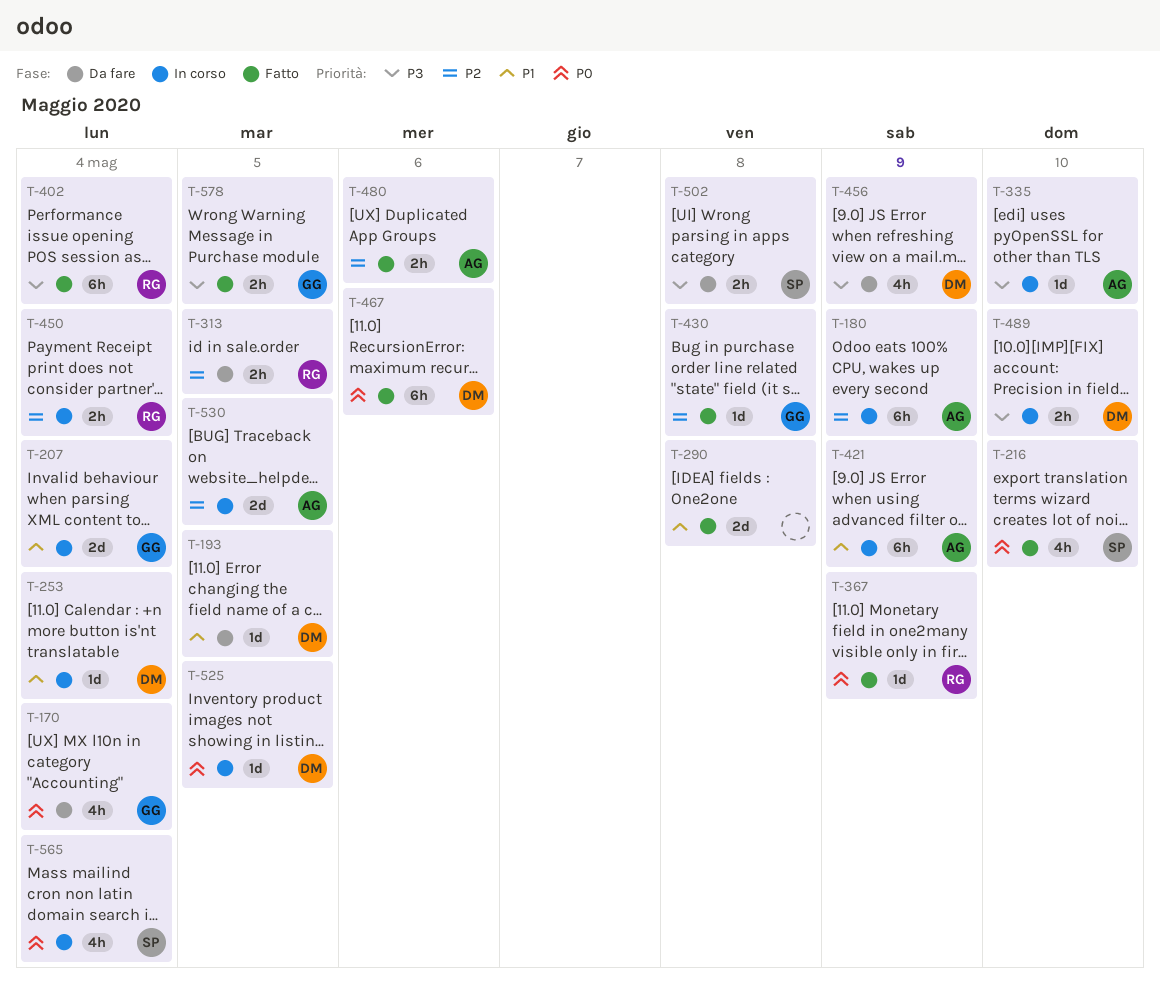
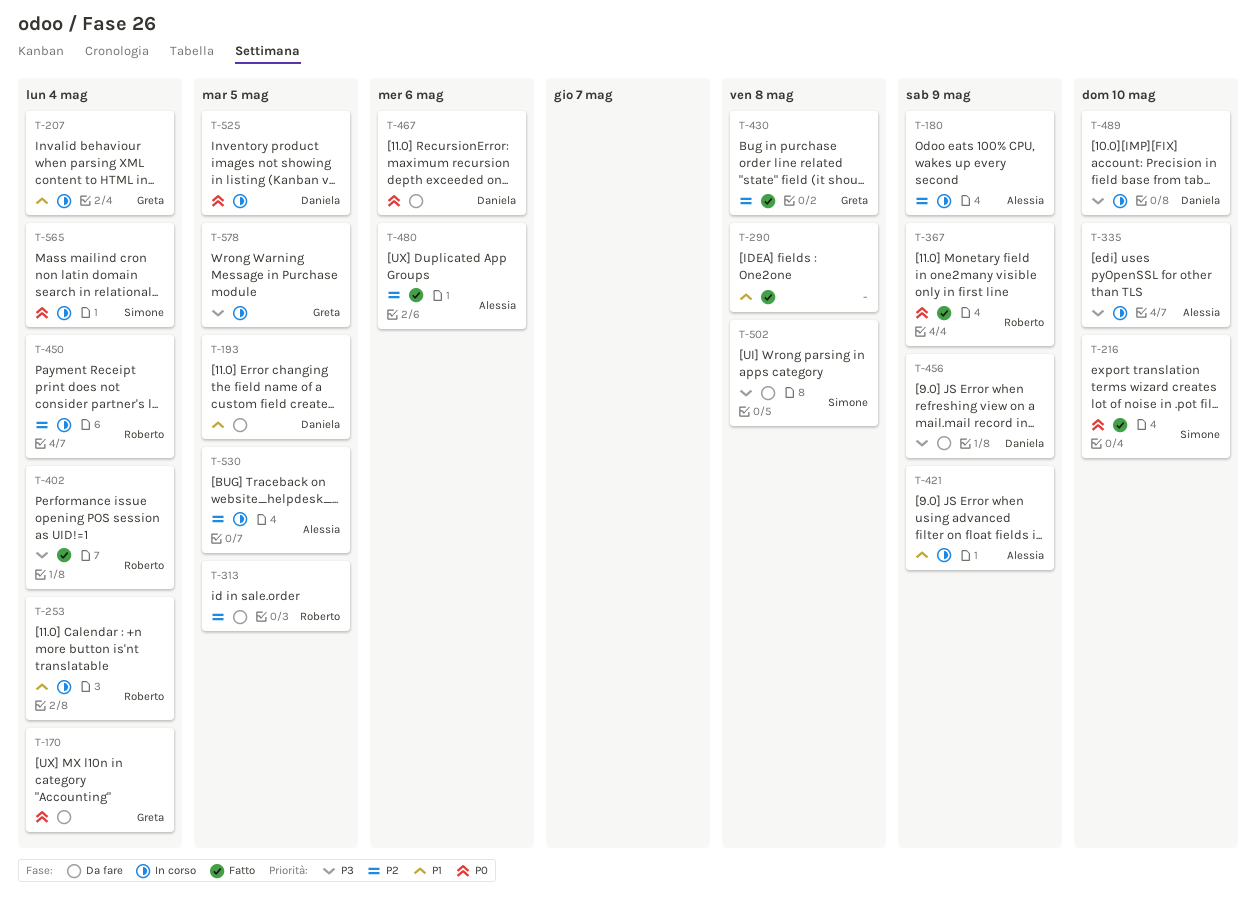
T-253, owner: Daniela -> Roberto
T-467, status: Fatto -> Da fare
T-578, status: Fatto -> In corso

